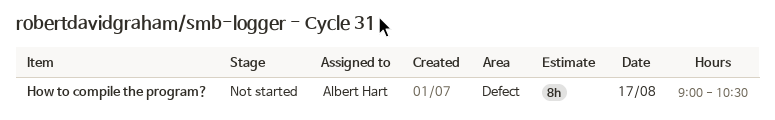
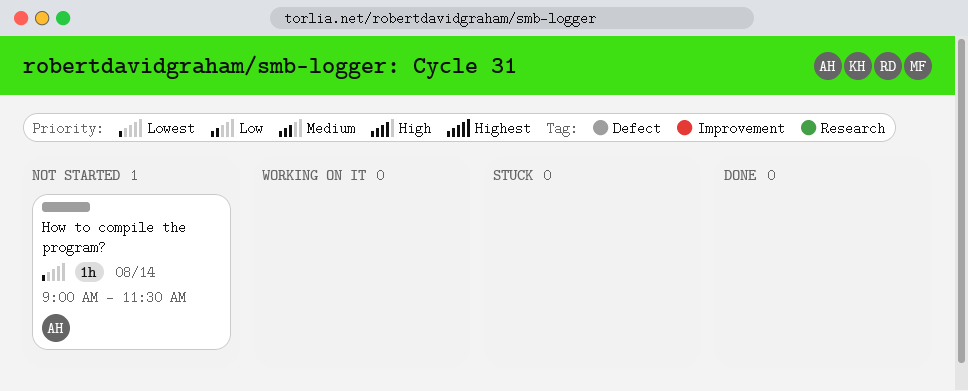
How to compile the program?, estimate: 8h -> 1h
How to compile the program?, day: Aug 17 -> Aug 14
How to compile the program?, ends: 10:30 -> 11:30

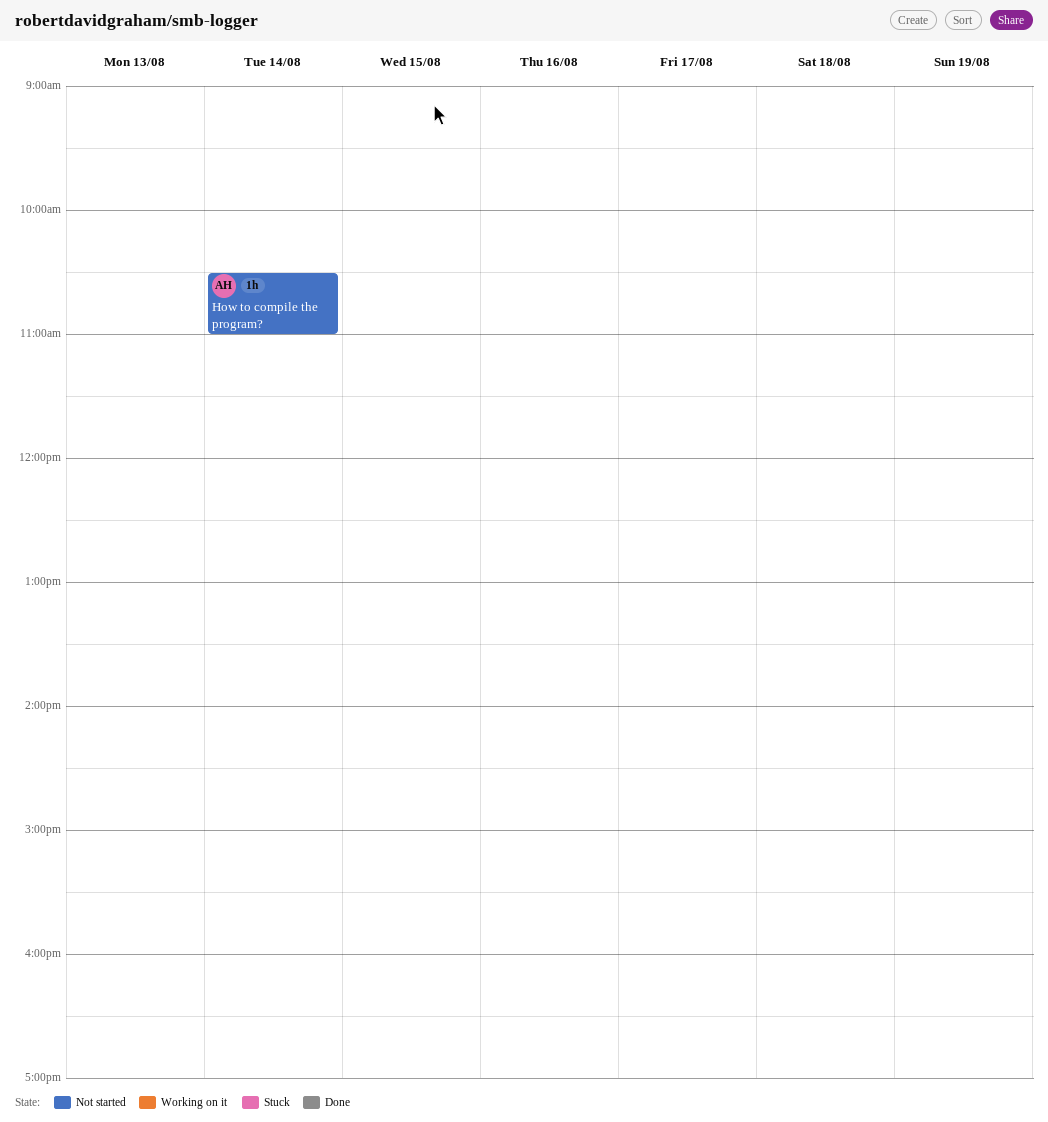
How to compile the program?, begins: 09:00 -> 10:30
How to compile the program?, ends: 11:30 -> 11:00

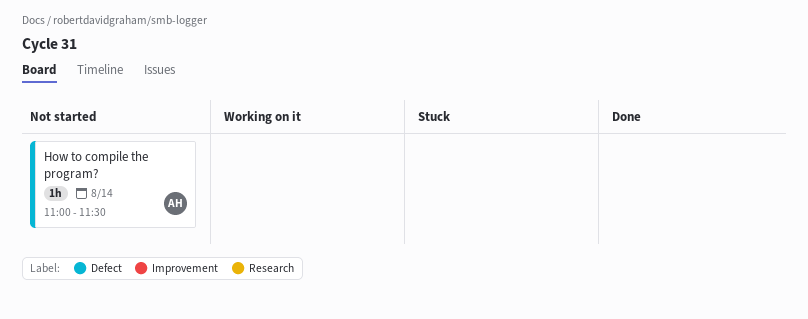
How to compile the program?, begins: 10:30 -> 11:00
How to compile the program?, ends: 11:00 -> 11:30

